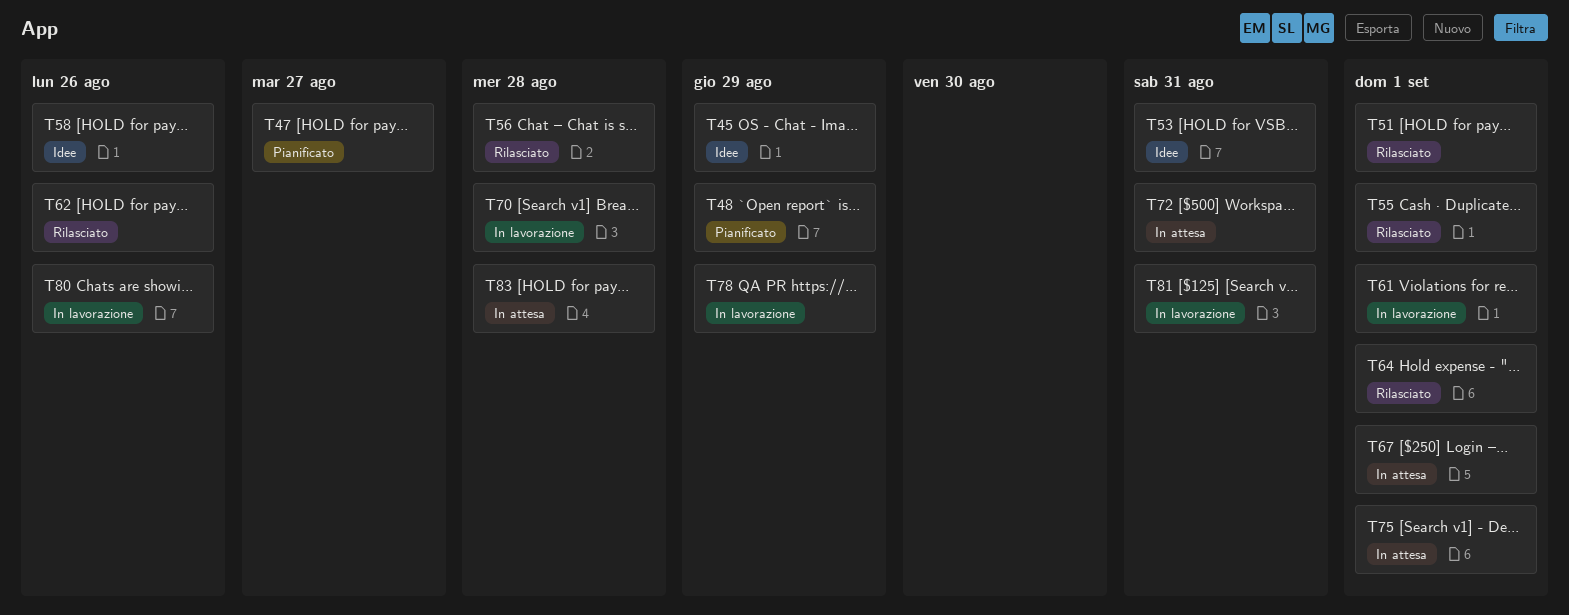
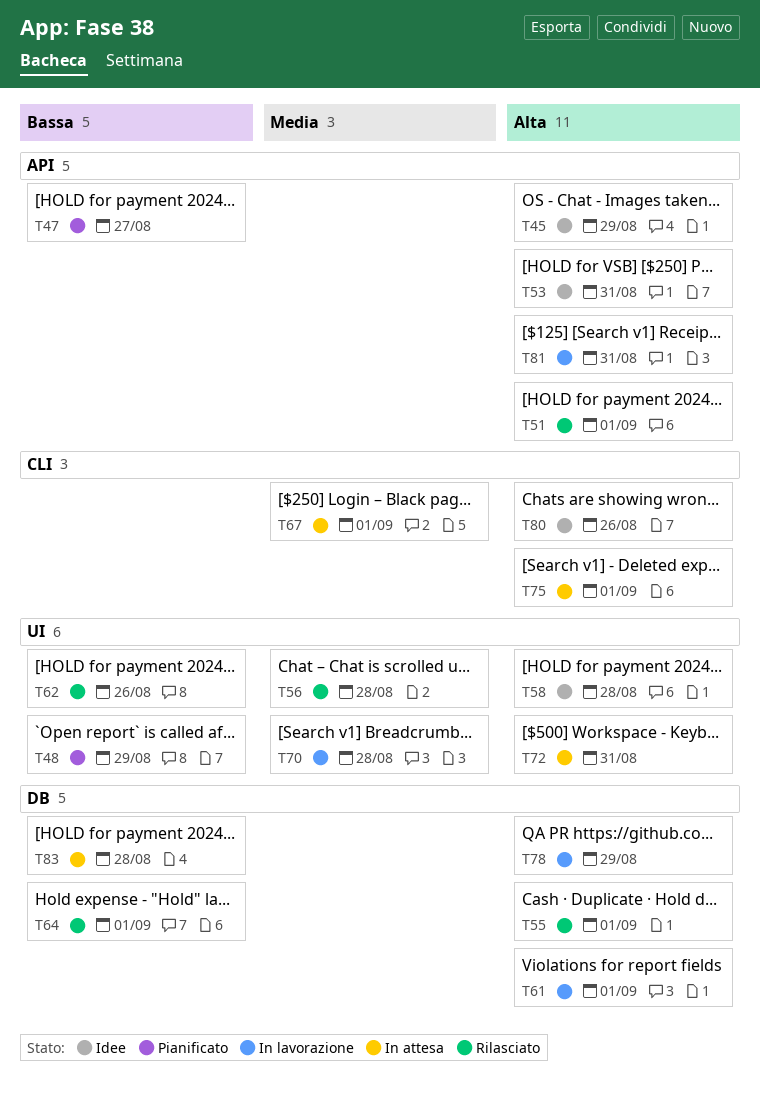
T58, due: Aug 26 -> Aug 28
T80, status: In lavorazione -> Idee

